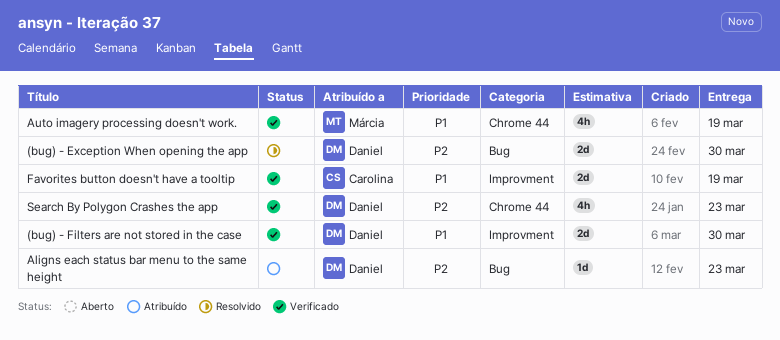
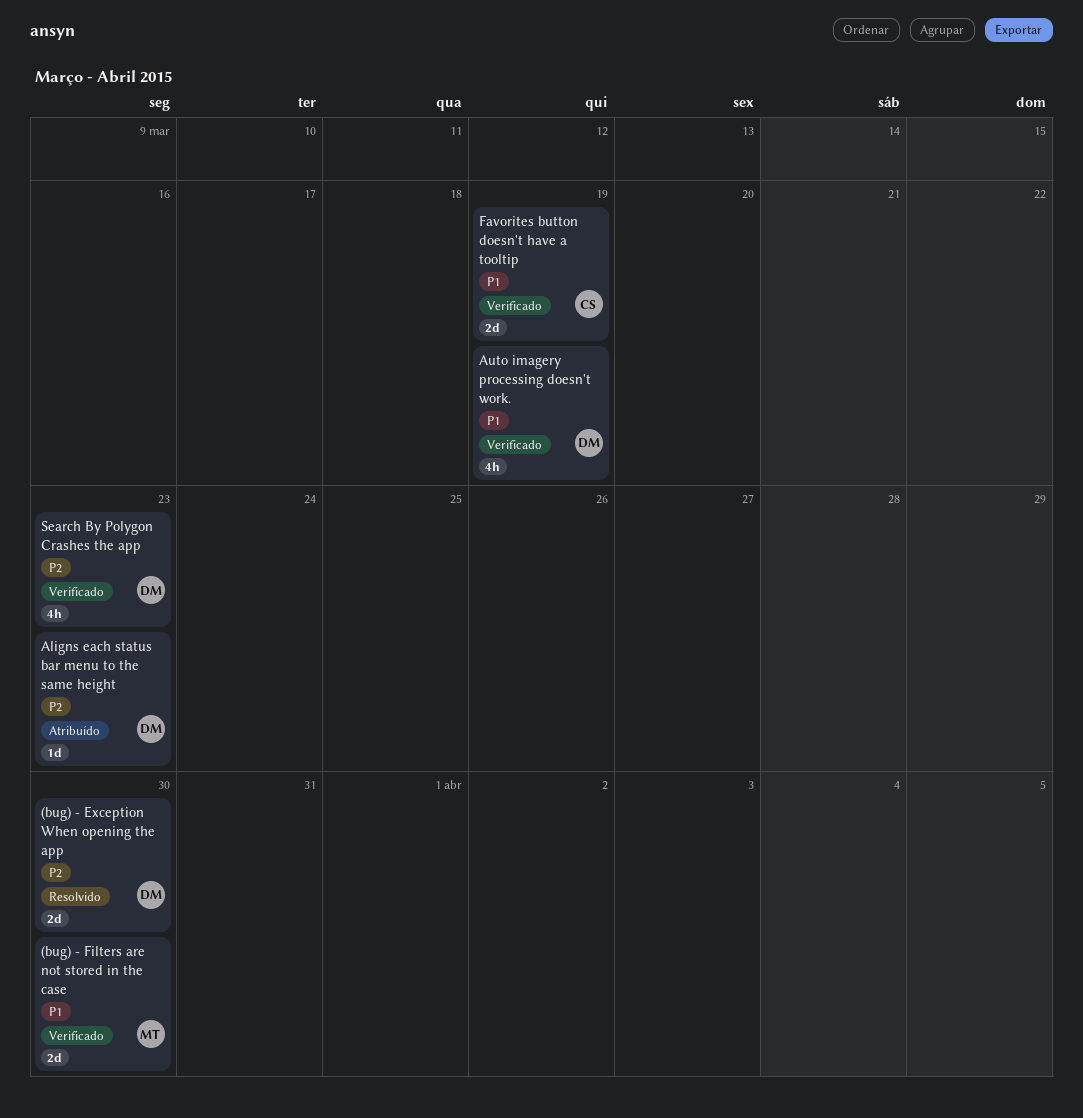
(bug) - Filters are not stored in the case, owner: Daniel -> Márcia
Auto imagery processing doesn't work., owner: Márcia -> Daniel

